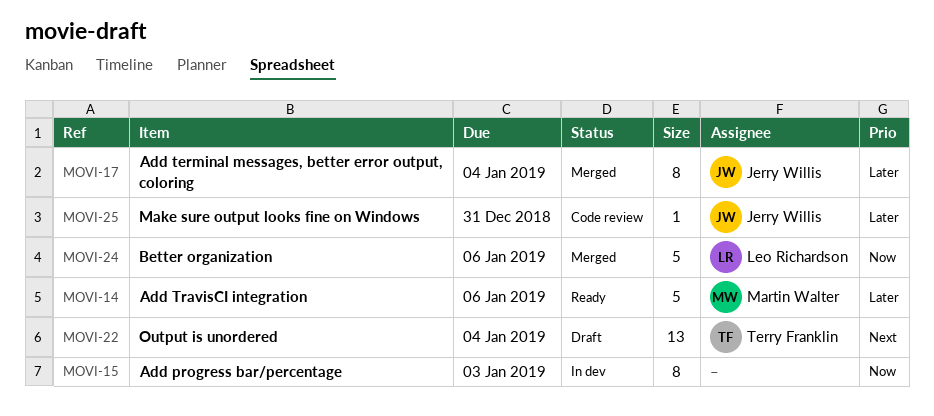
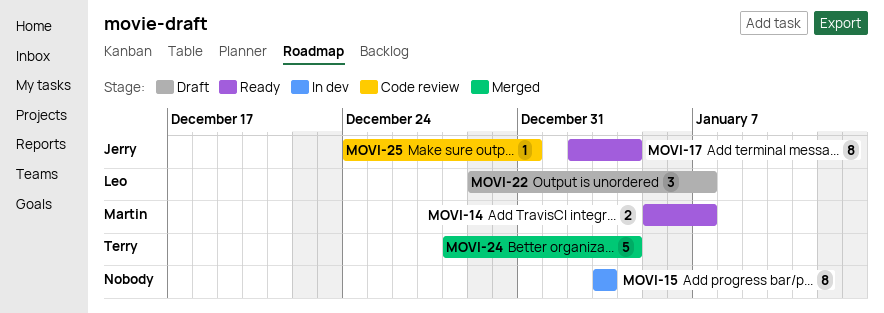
MOVI-14, estimate: 5 -> 2
MOVI-14, due: Jan 6 -> Jan 7
MOVI-17, status: Merged -> Ready
MOVI-22, owner: Terry Franklin -> Leo Richardson
MOVI-22, estimate: 13 -> 3
MOVI-22, due: Jan 4 -> Jan 7
MOVI-24, owner: Leo Richardson -> Terry Franklin
MOVI-24, due: Jan 6 -> Jan 4

